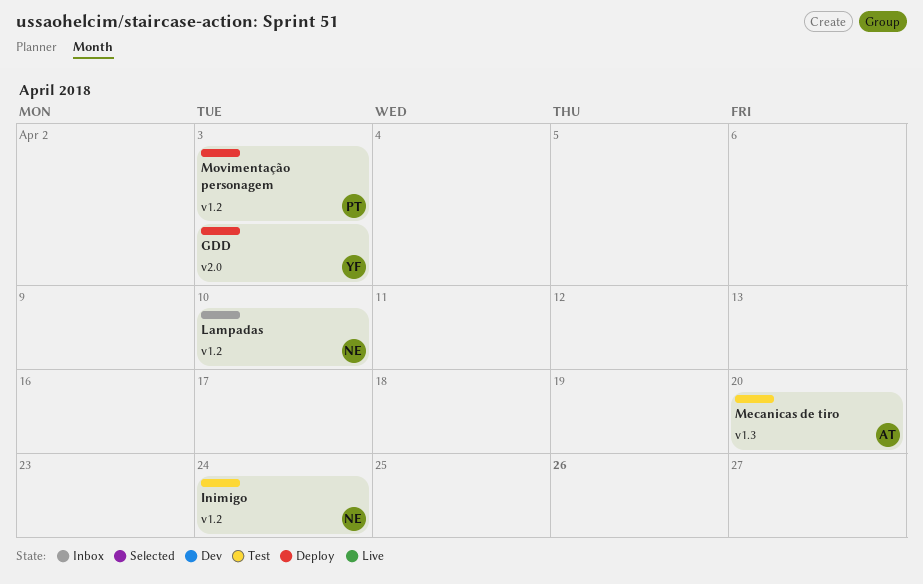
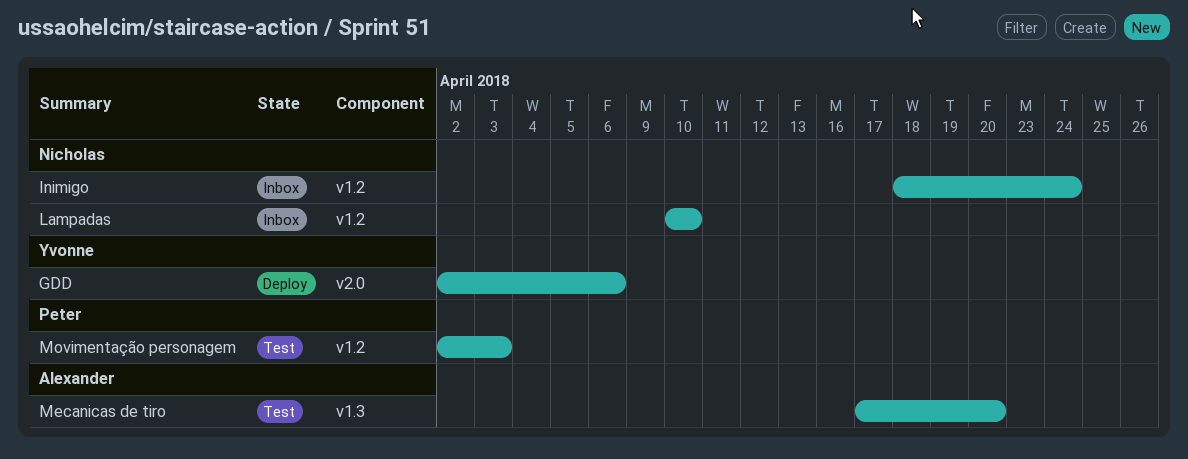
GDD, due: Apr 3 -> Apr 6
Inimigo, status: Test -> Inbox
Movimentação personagem, status: Deploy -> Test

